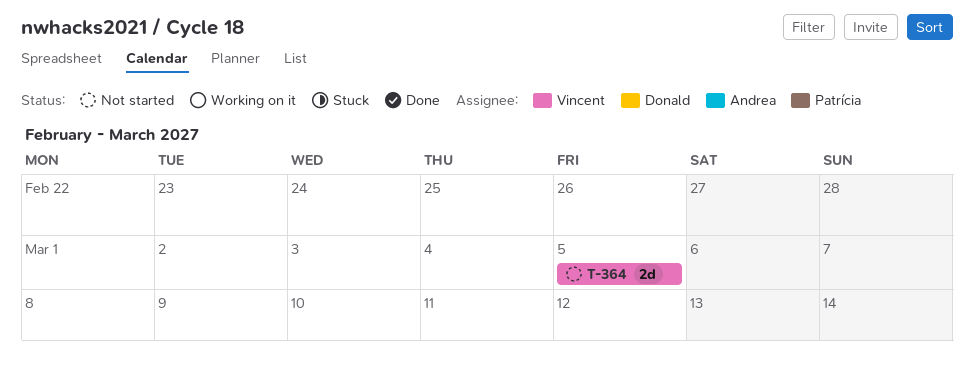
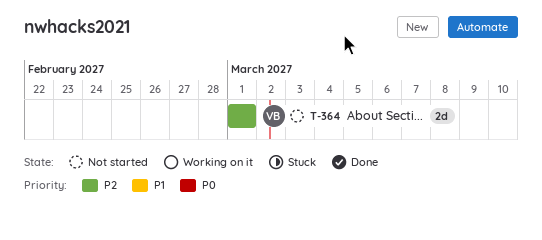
T-364, start: Mar 5 -> Mar 1
T-364, due: Mar 5 -> Mar 1

